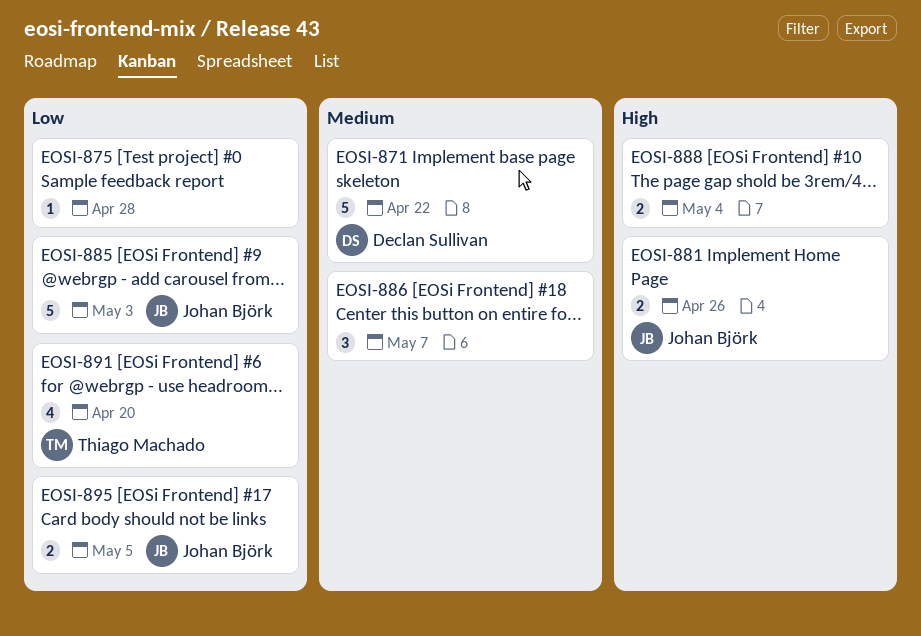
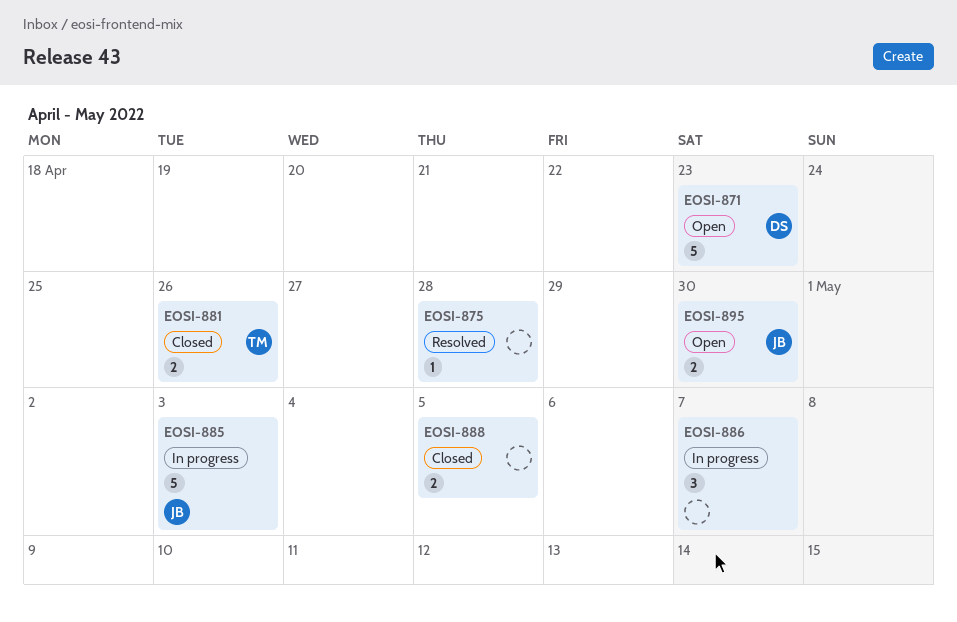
EOSI-871, due: Apr 22 -> Apr 23
EOSI-881, owner: Johan Björk -> Thiago Machado
EOSI-888, due: May 4 -> May 5
EOSI-891: present -> none
EOSI-895, due: May 5 -> Apr 30

